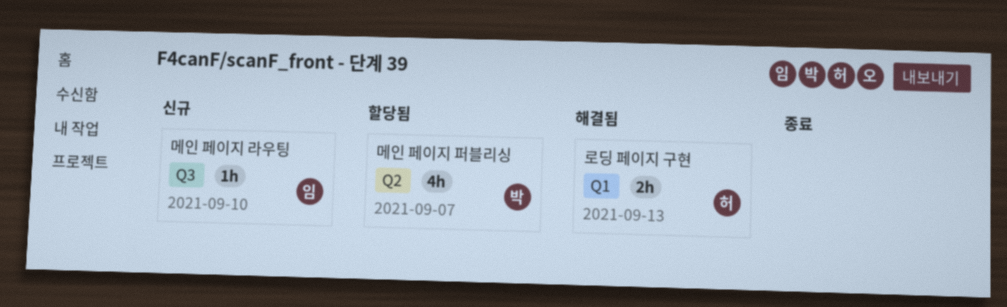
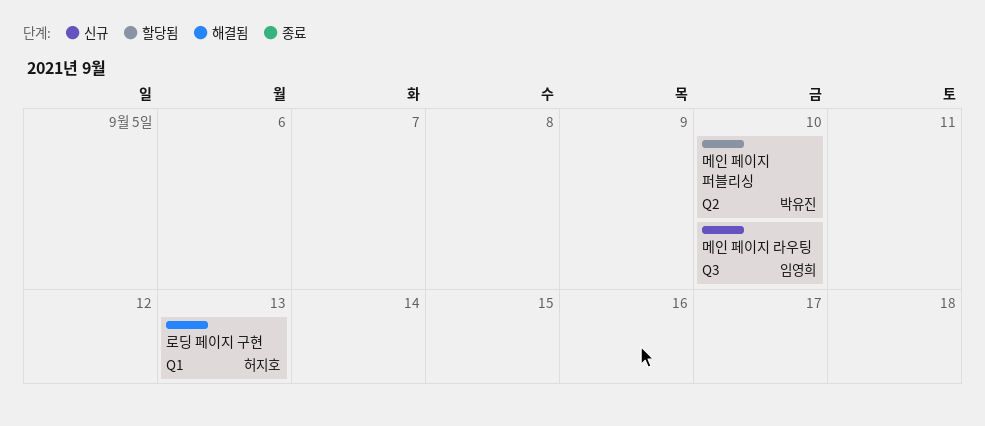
메인 페이지 퍼블리싱, due: Sep 7 -> Sep 10

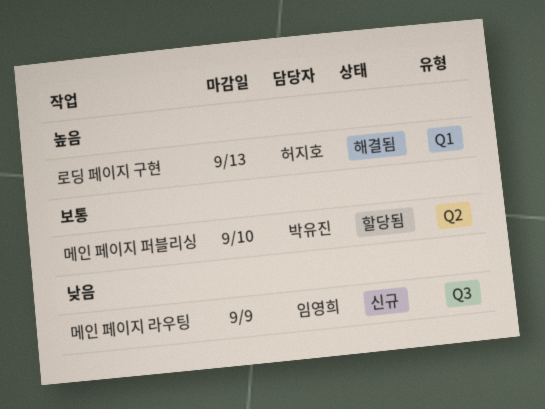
메인 페이지 라우팅, due: Sep 10 -> Sep 9

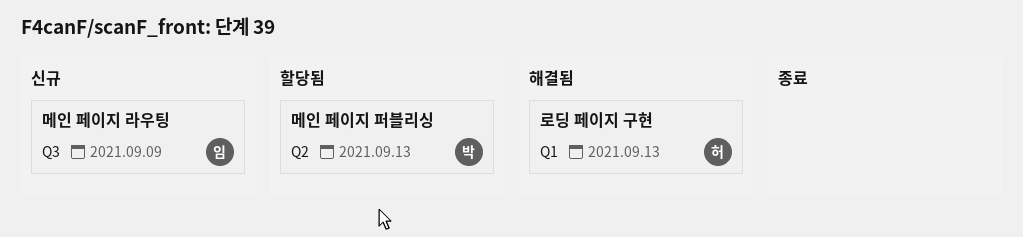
메인 페이지 퍼블리싱, due: Sep 10 -> Sep 13

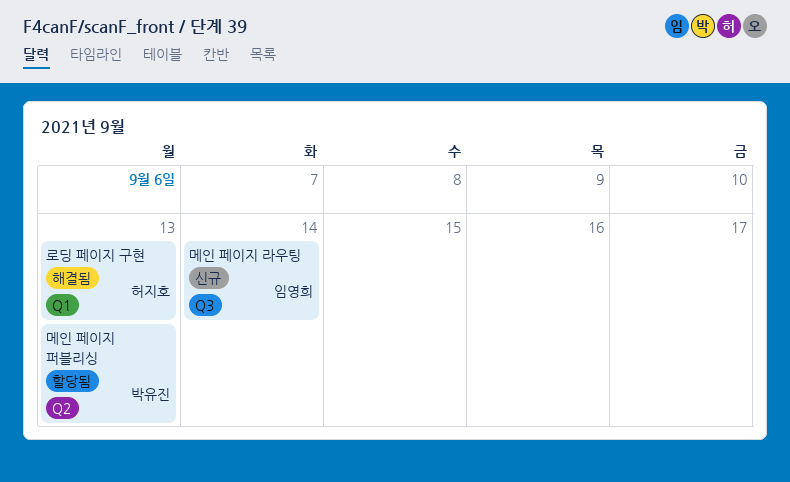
메인 페이지 라우팅, due: Sep 9 -> Sep 14

